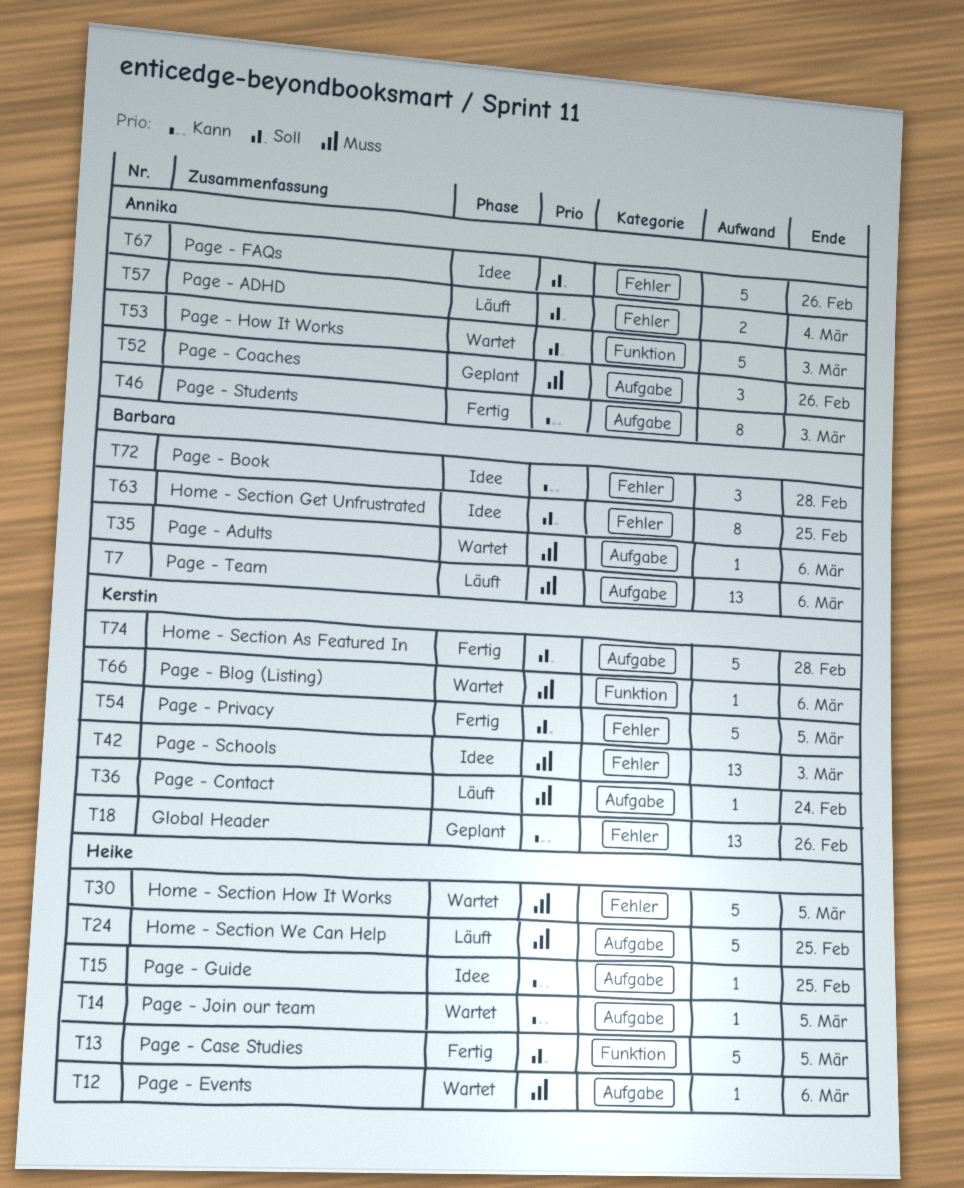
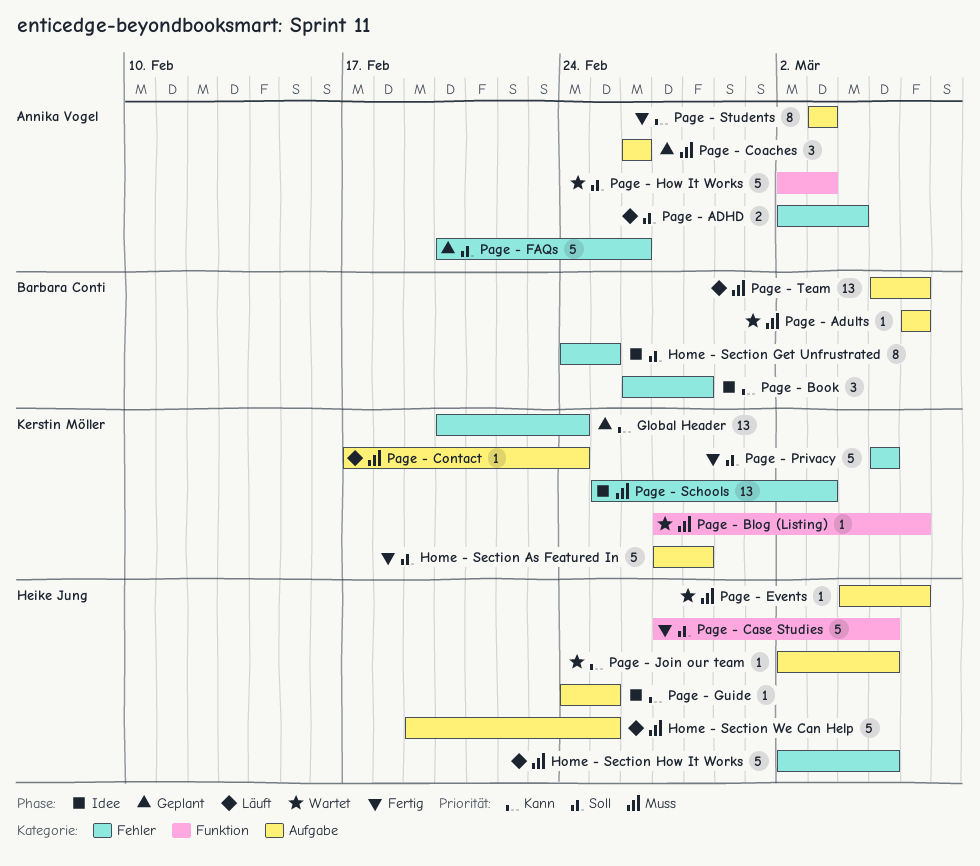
Global Header, due: Feb 26 -> Feb 24
Home - Section How It Works, status: Wartet -> Läuft
Page - FAQs, status: Idee -> Geplant

